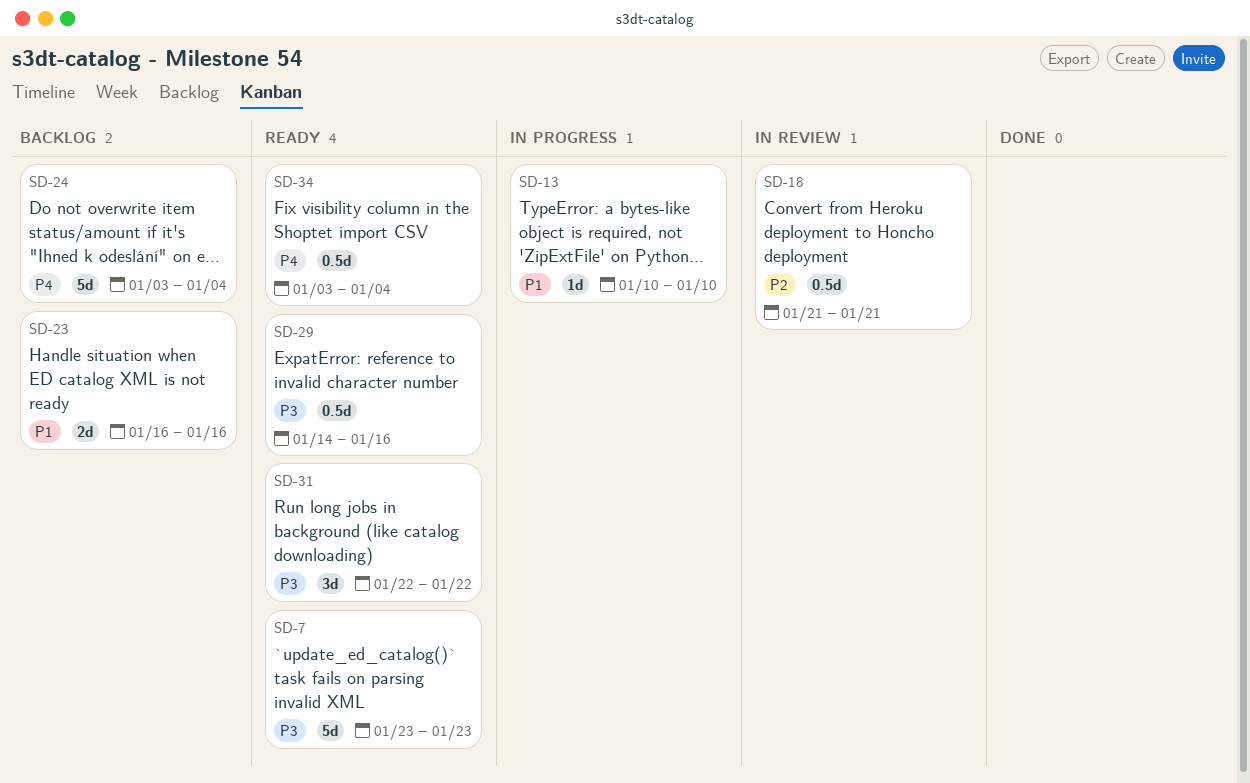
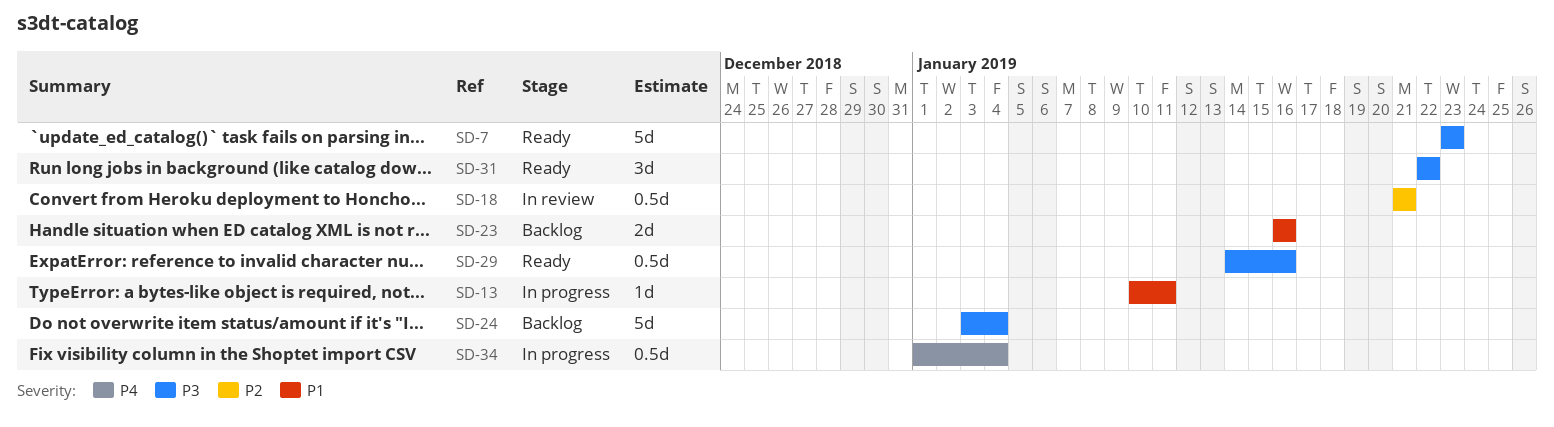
SD-13, due: Jan 10 -> Jan 11
SD-24, priority: P4 -> P3
SD-34, status: Ready -> In progress
SD-34, start: Jan 3 -> Jan 1

